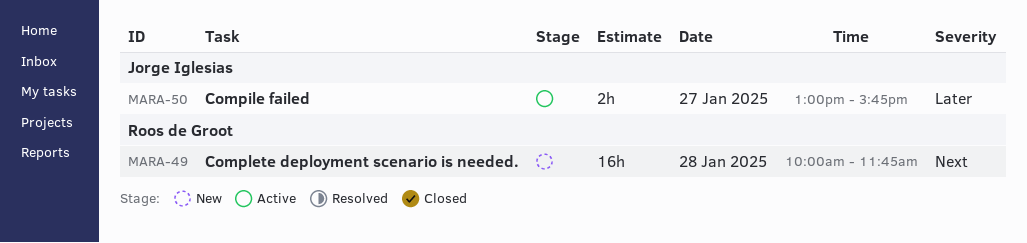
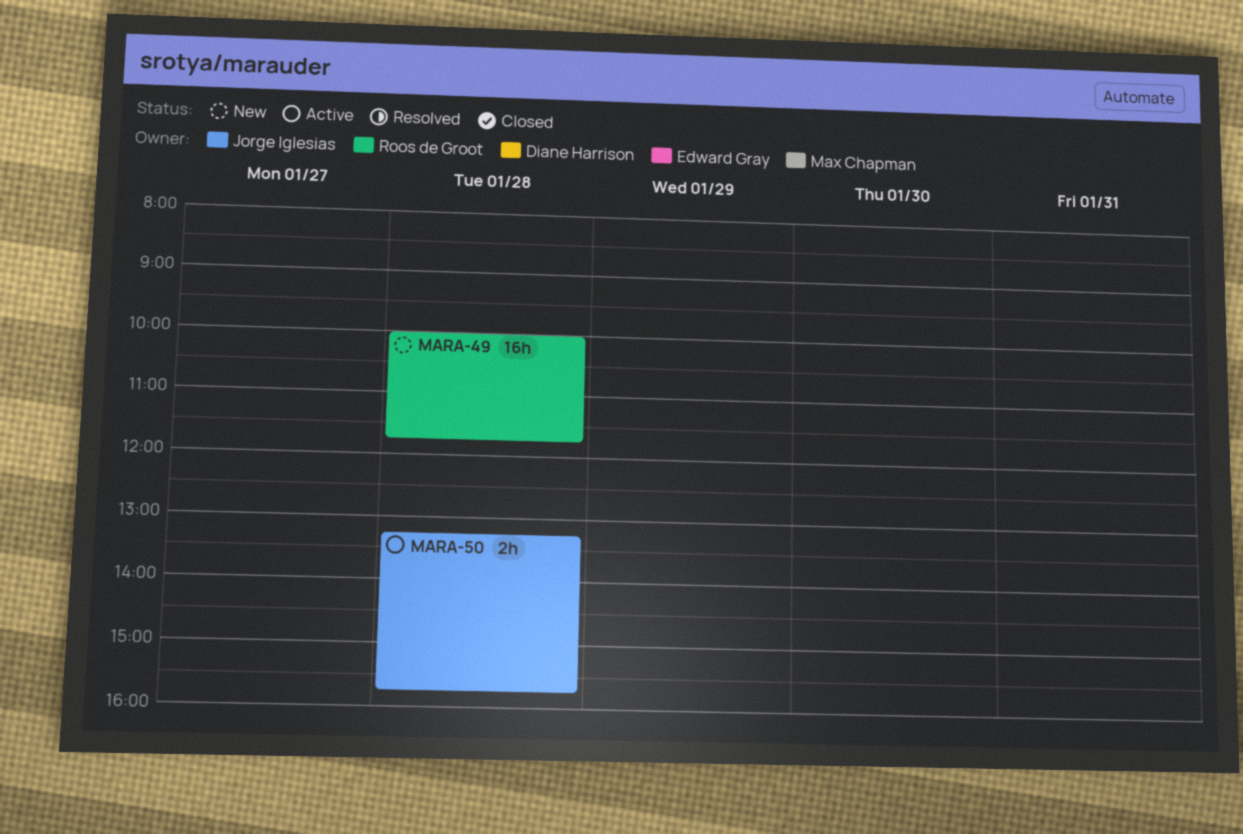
MARA-50, day: Jan 27 -> Jan 28
MARA-50, begins: 13:00 -> 13:15

